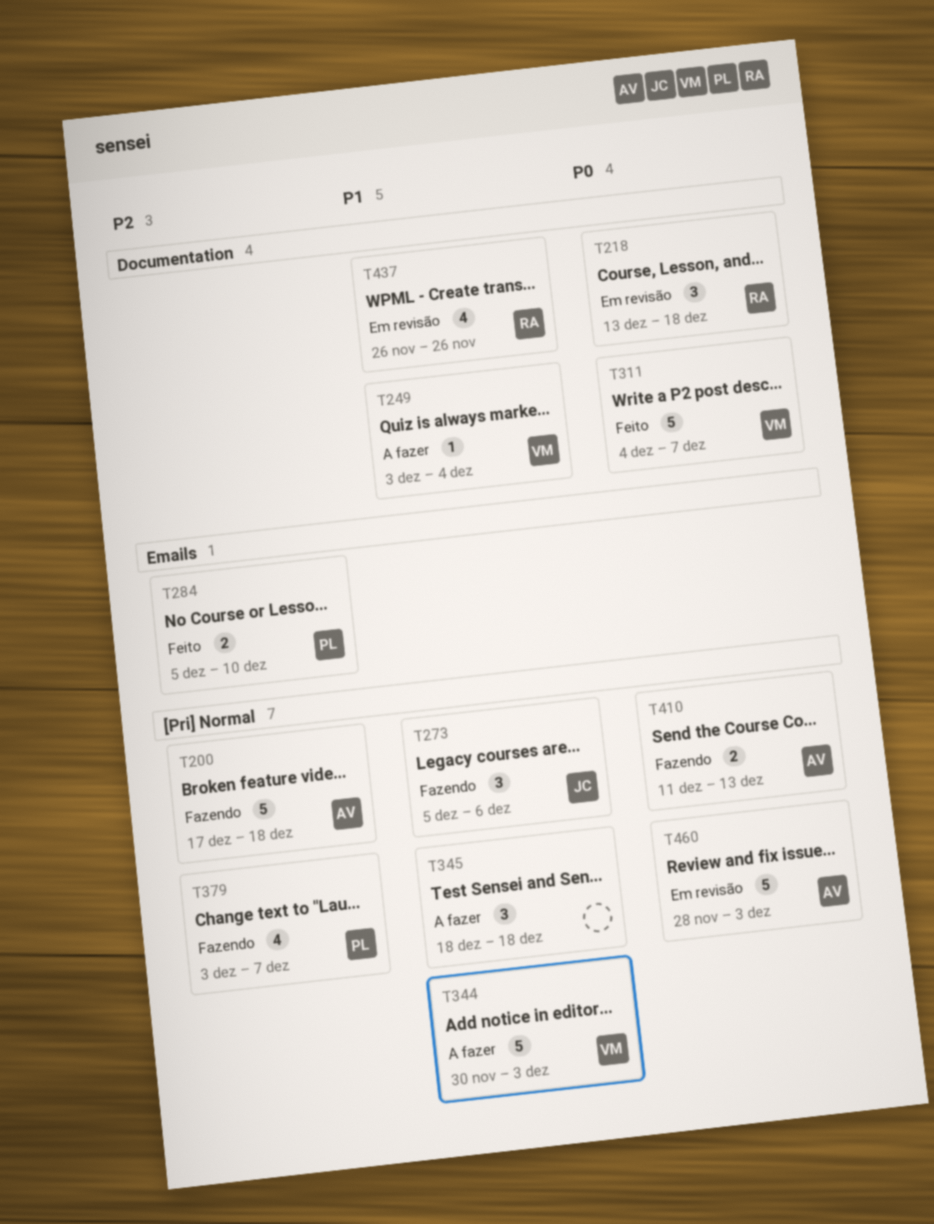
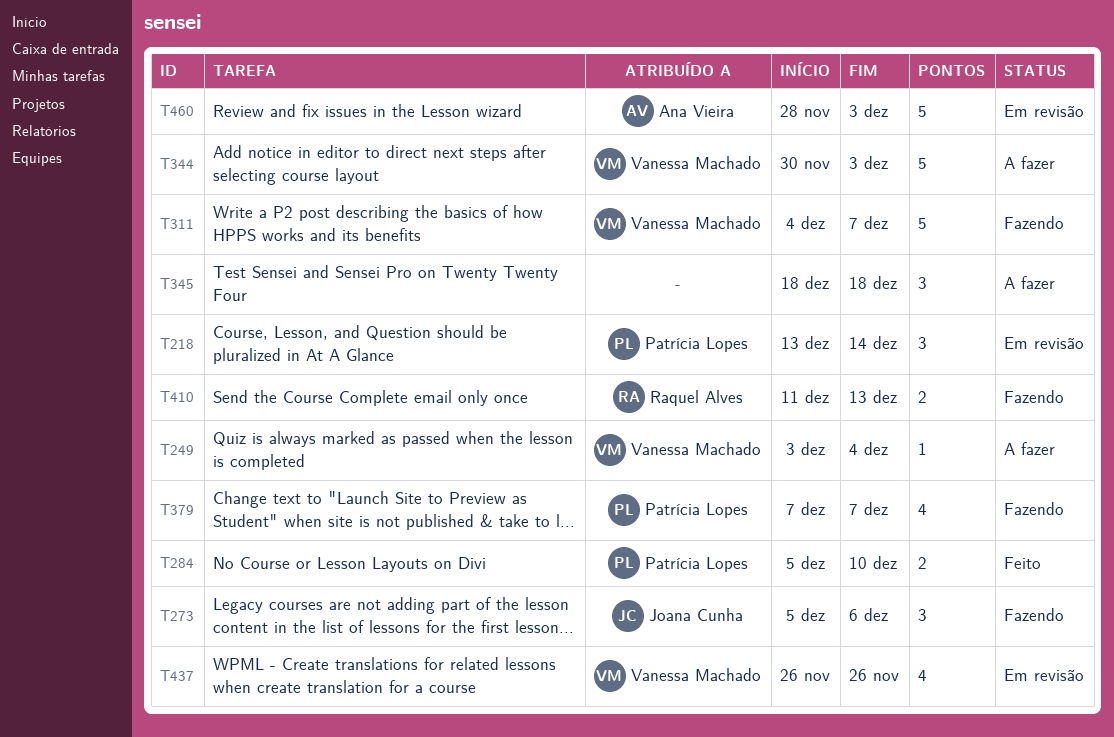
T200: present -> none
T218, owner: Raquel Alves -> Patrícia Lopes
T218, due: Dec 18 -> Dec 14
T311, status: Feito -> Fazendo
T379, start: Dec 3 -> Dec 7
T410, owner: Ana Vieira -> Raquel Alves
T437, owner: Raquel Alves -> Vanessa Machado

